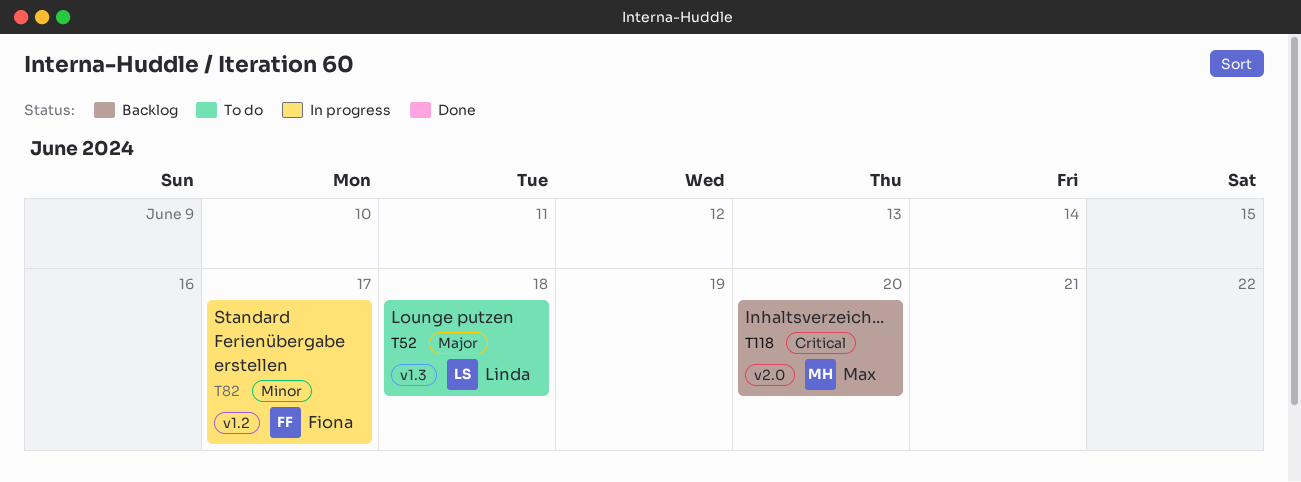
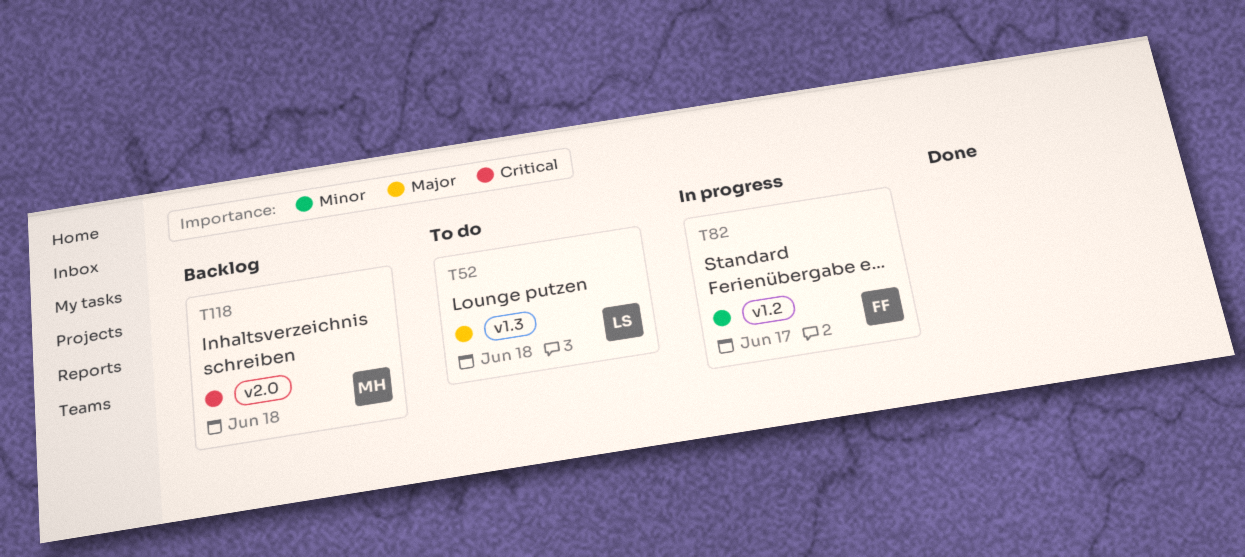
T118, due: Jun 20 -> Jun 18

